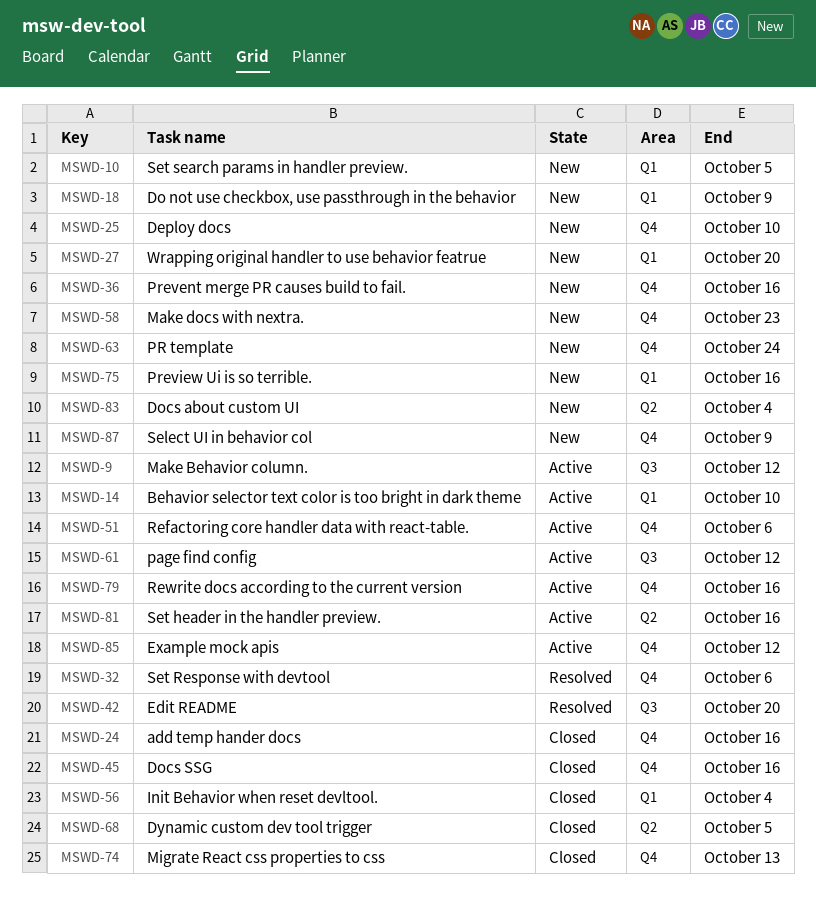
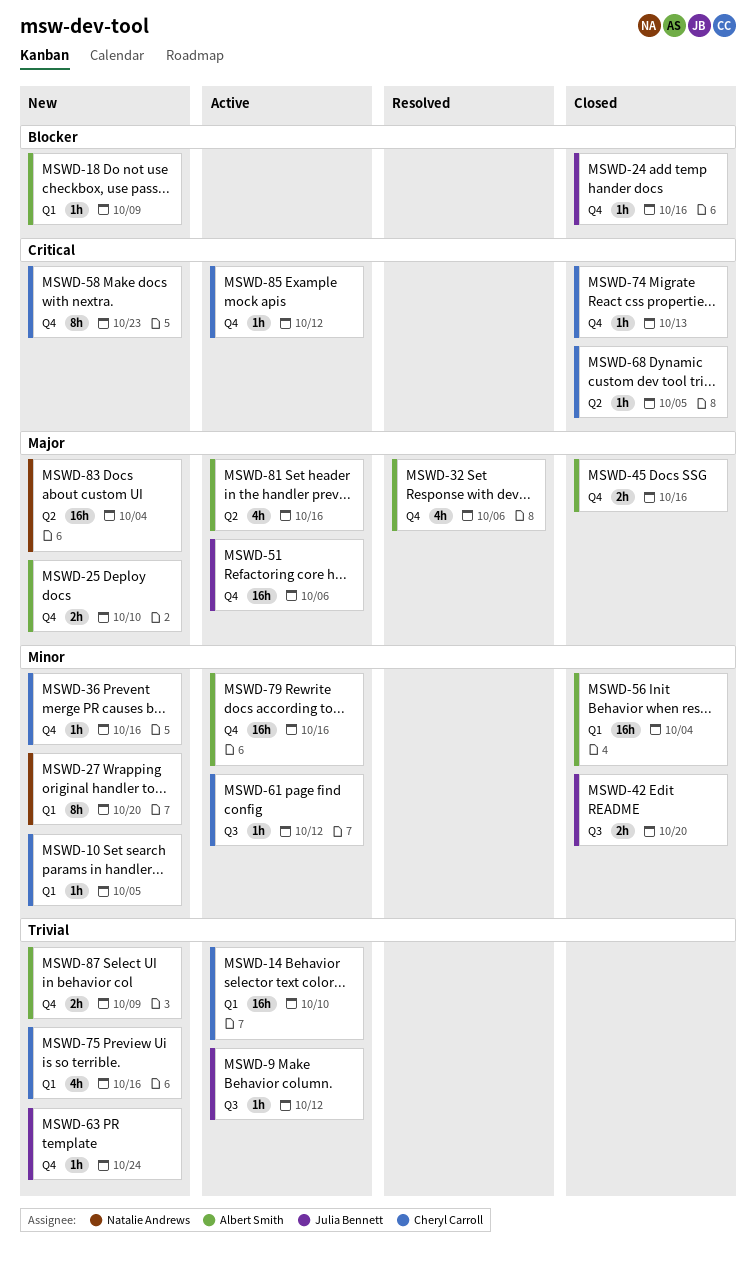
MSWD-42, status: Resolved -> Closed

